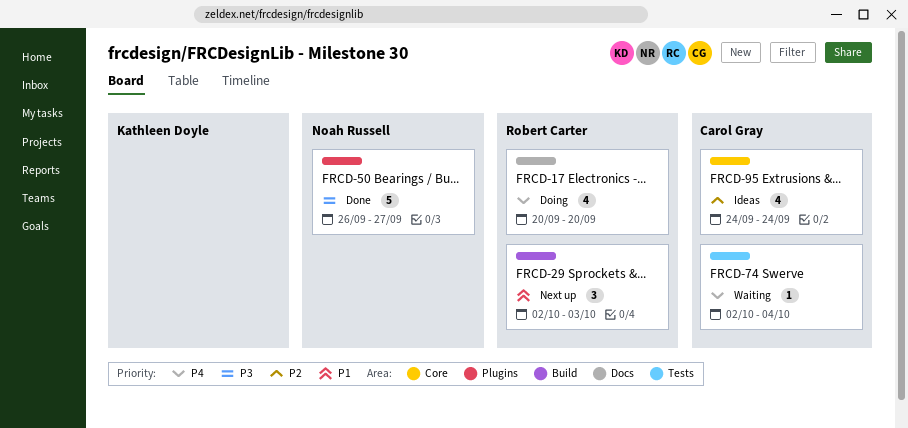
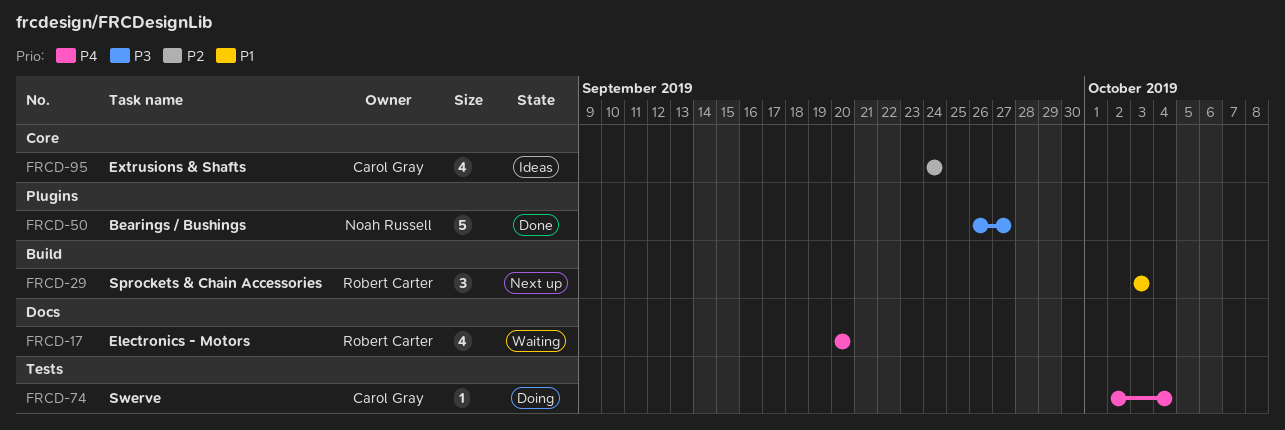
FRCD-17, status: Doing -> Waiting
FRCD-29, start: Oct 2 -> Oct 3
FRCD-74, status: Waiting -> Doing

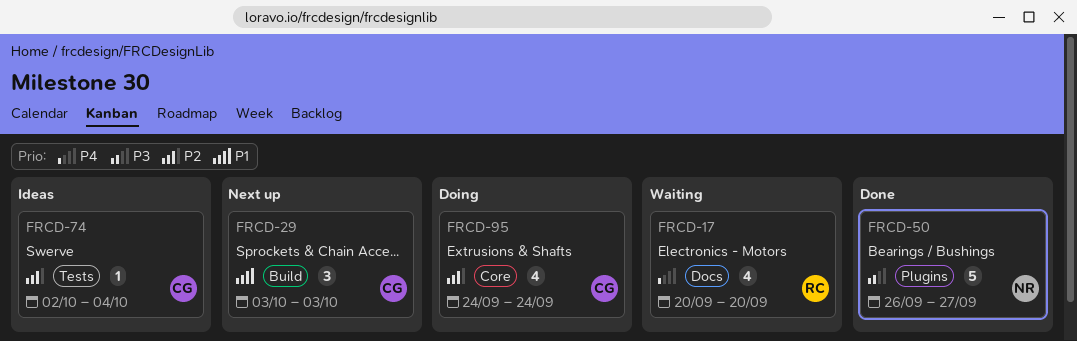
FRCD-29, owner: Robert Carter -> Carol Gray
FRCD-74, status: Doing -> Ideas
FRCD-74, priority: P4 -> P2
FRCD-95, status: Ideas -> Doing

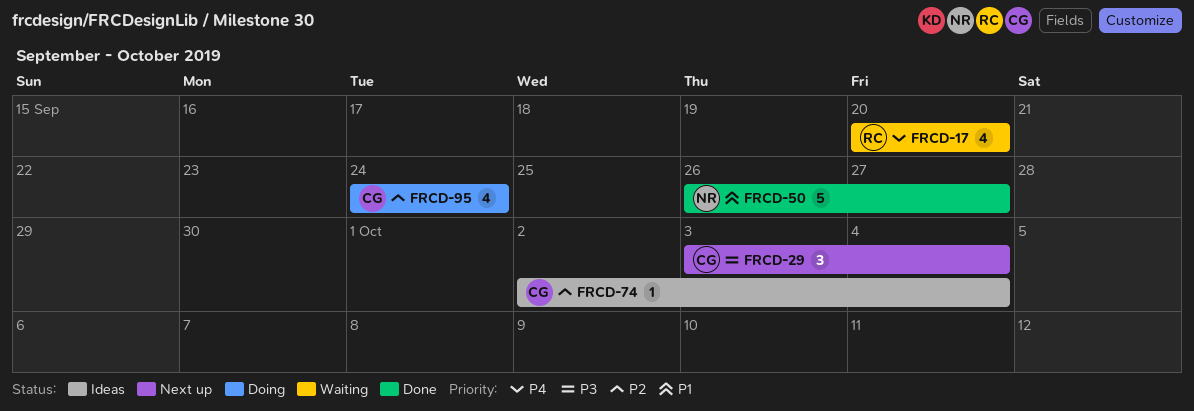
FRCD-29, priority: P1 -> P3
FRCD-29, due: Oct 3 -> Oct 4
FRCD-50, priority: P3 -> P1

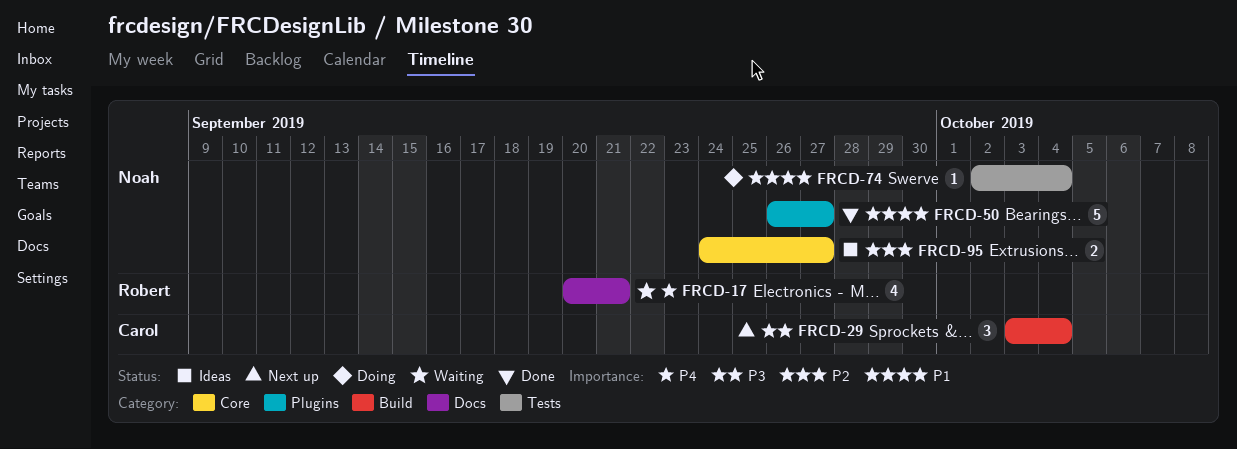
FRCD-17, due: Sep 20 -> Sep 21
FRCD-74, status: Ideas -> Doing
FRCD-74, owner: Carol -> Noah
FRCD-74, priority: P2 -> P1
FRCD-95, status: Doing -> Ideas
FRCD-95, owner: Carol -> Noah
FRCD-95, estimate: 4 -> 2
FRCD-95, due: Sep 24 -> Sep 27

